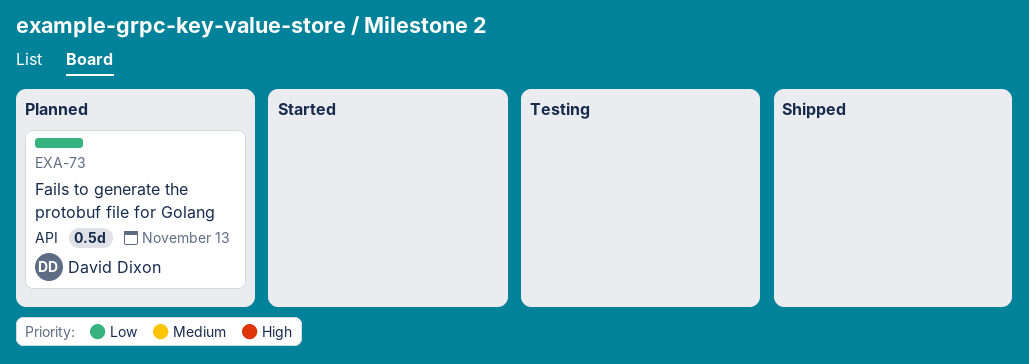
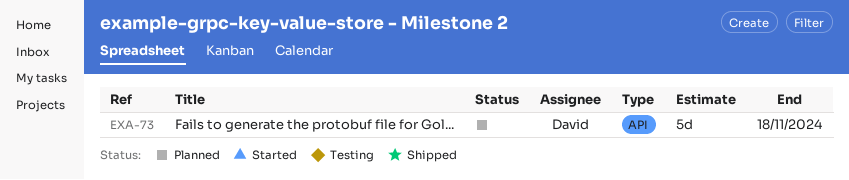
EXA-73, estimate: 0.5d -> 5d
EXA-73, due: Nov 13 -> Nov 18

